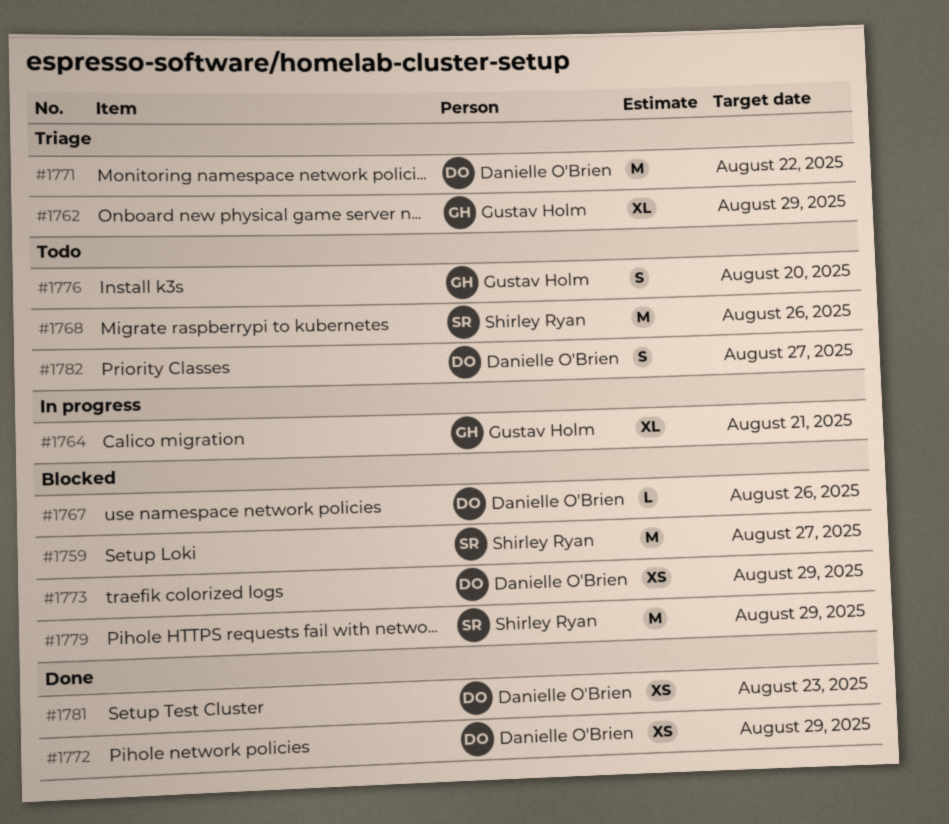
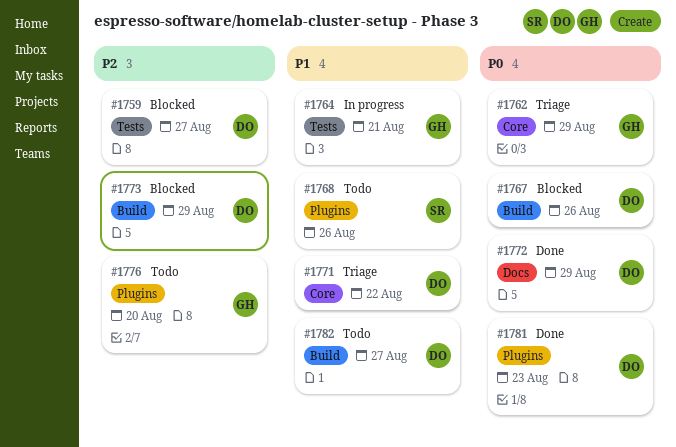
#1759, owner: Shirley Ryan -> Danielle O'Brien
#1779: present -> none

